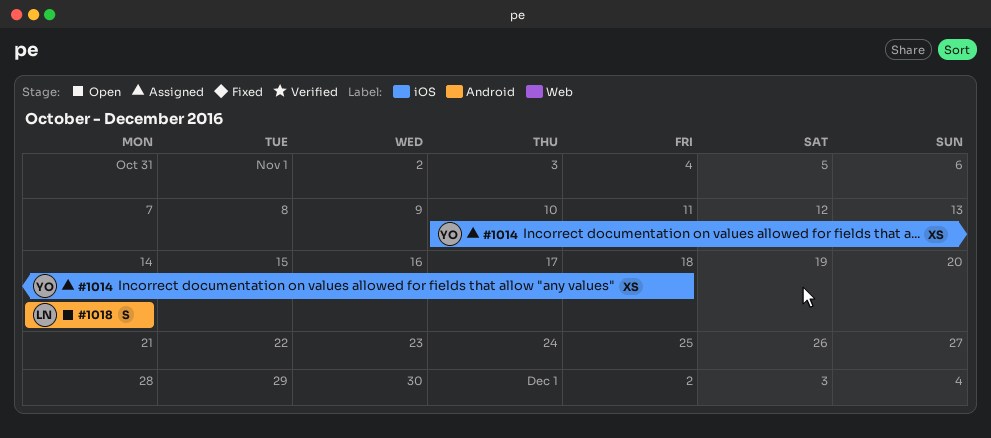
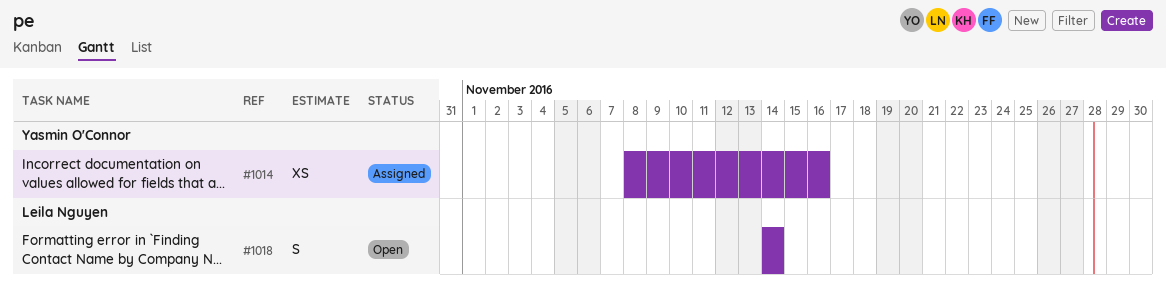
#1014, start: Nov 10 -> Nov 8
#1014, due: Nov 18 -> Nov 16

